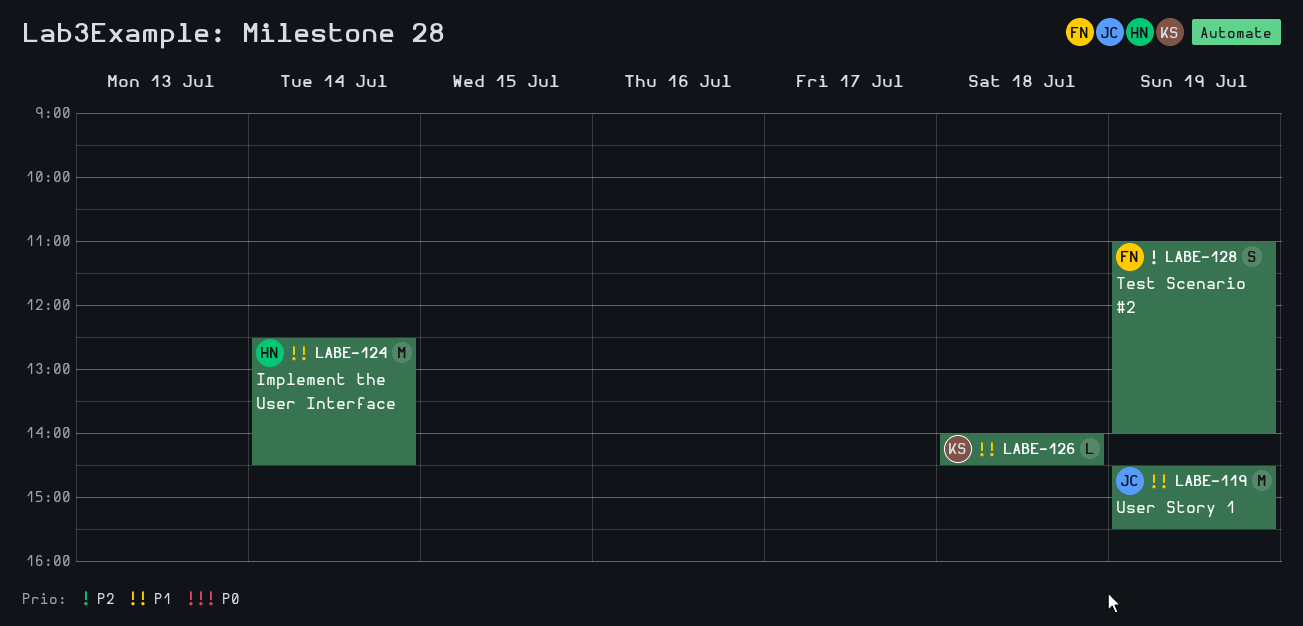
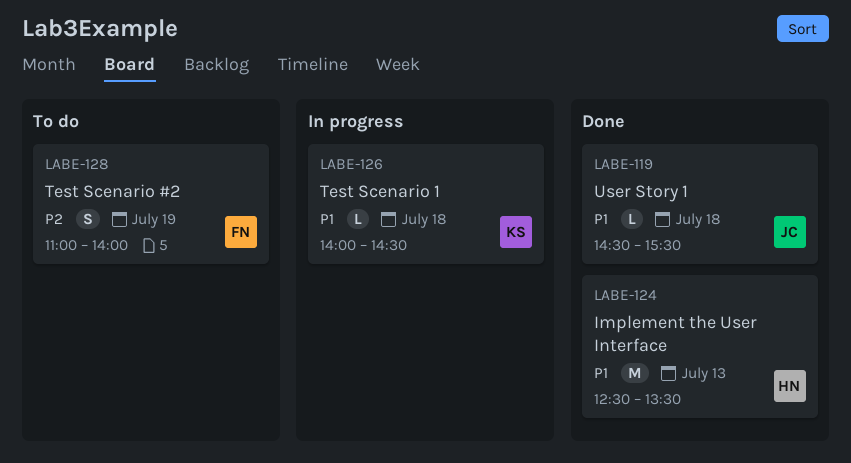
LABE-119, estimate: M -> L
LABE-119, day: Jul 19 -> Jul 18
LABE-124, day: Jul 14 -> Jul 13
LABE-124, ends: 14:30 -> 13:30

